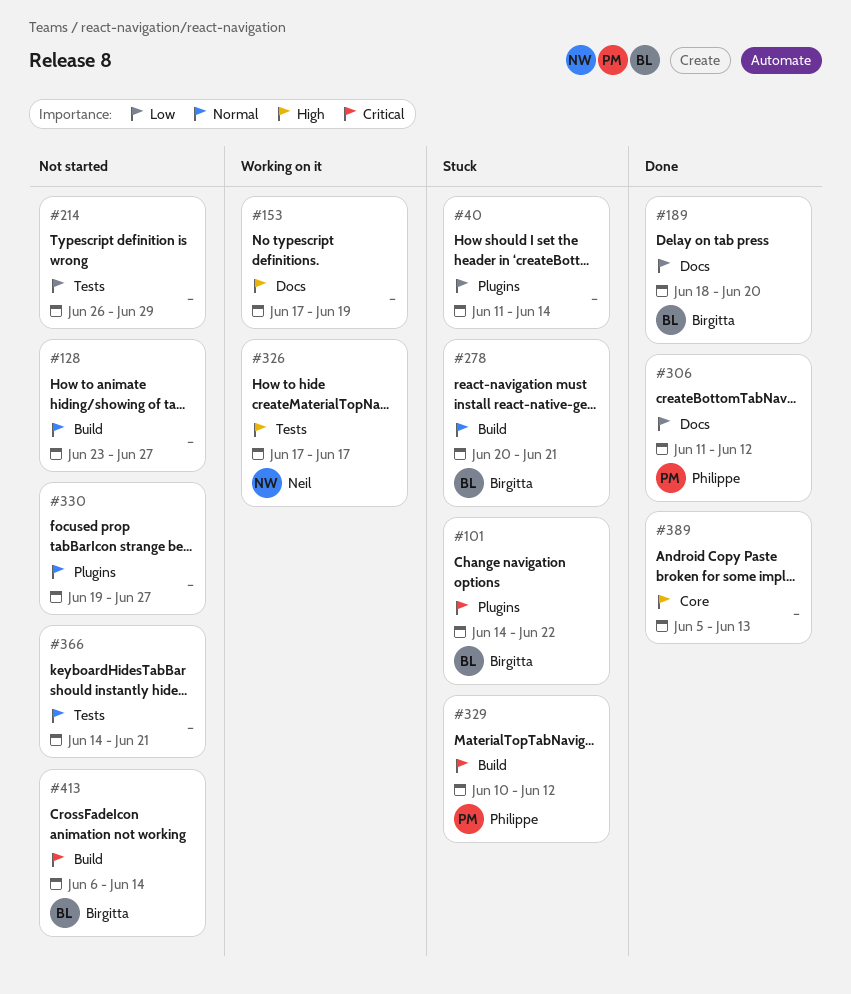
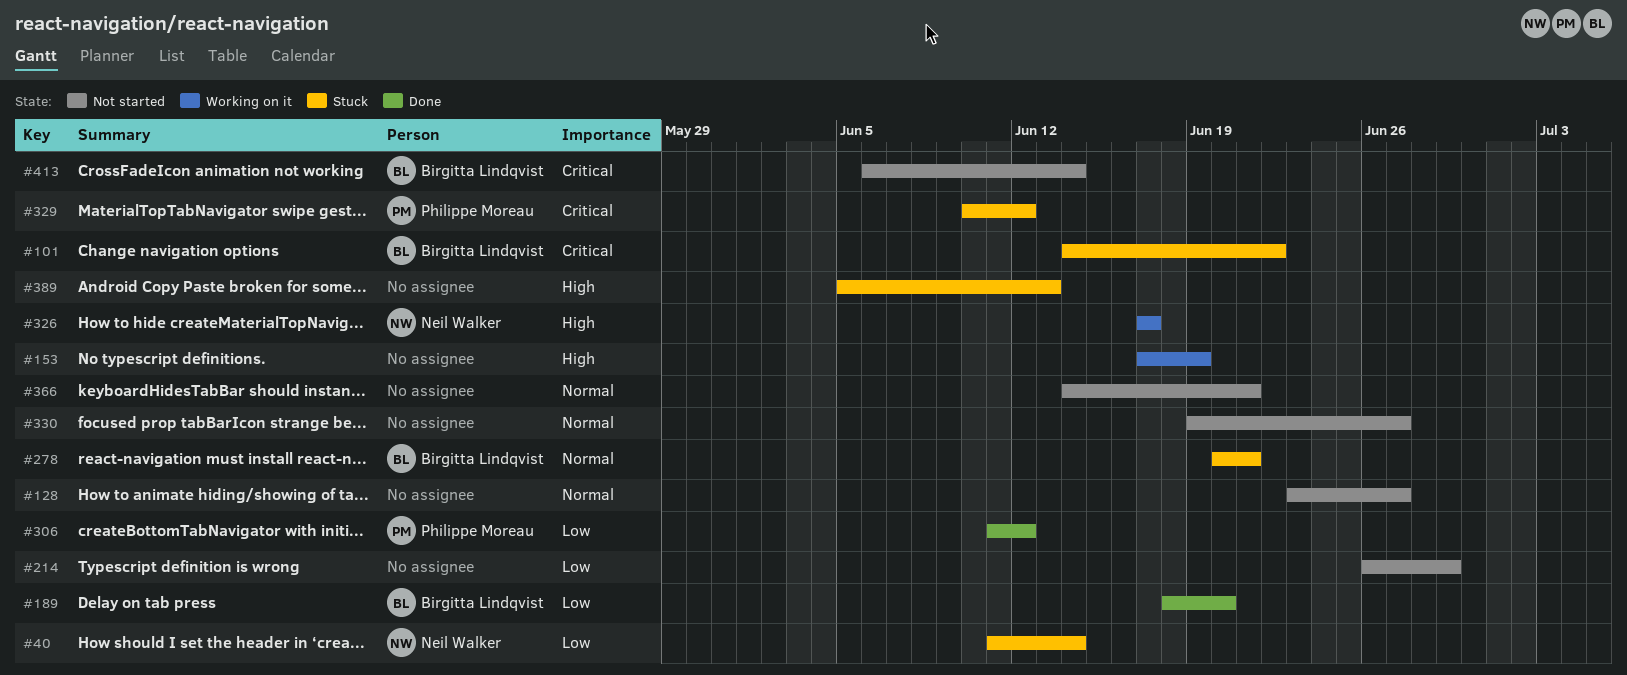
#40, owner: none -> Neil Walker
#389, status: Done -> Stuck

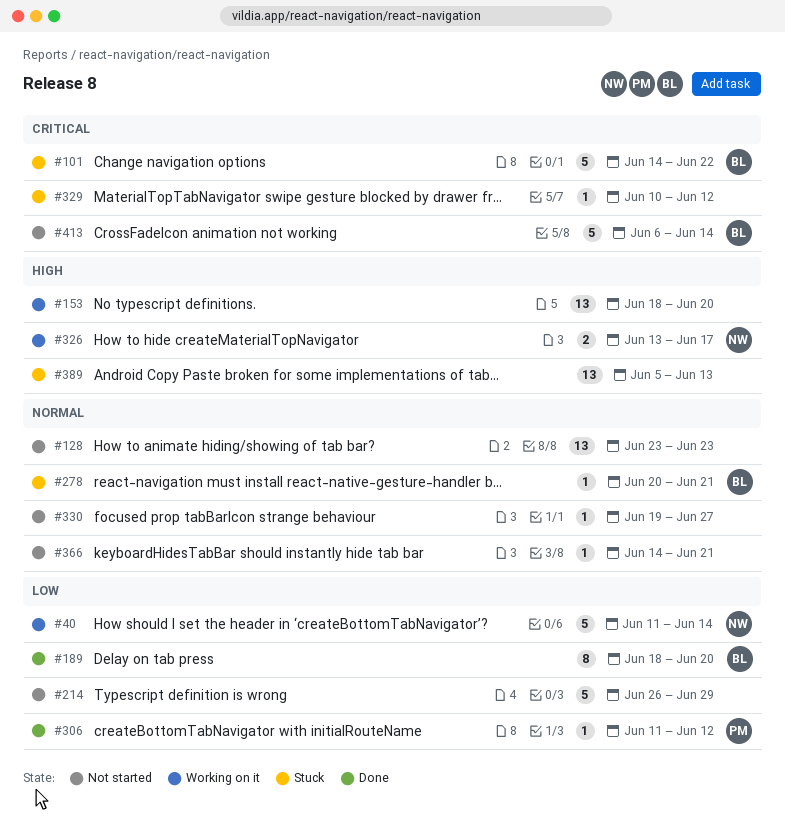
#40, status: Stuck -> Working on it
#128, due: Jun 27 -> Jun 23
#153, start: Jun 17 -> Jun 18
#153, due: Jun 19 -> Jun 20
#326, start: Jun 17 -> Jun 13
#329, owner: Philippe Moreau -> none

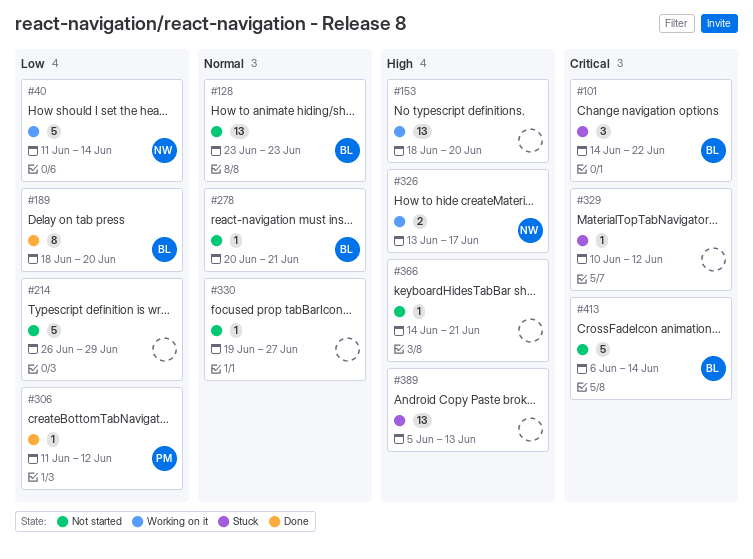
#101, estimate: 5 -> 3
#128, owner: none -> BL
#278, status: Stuck -> Not started
#366, priority: Normal -> High

